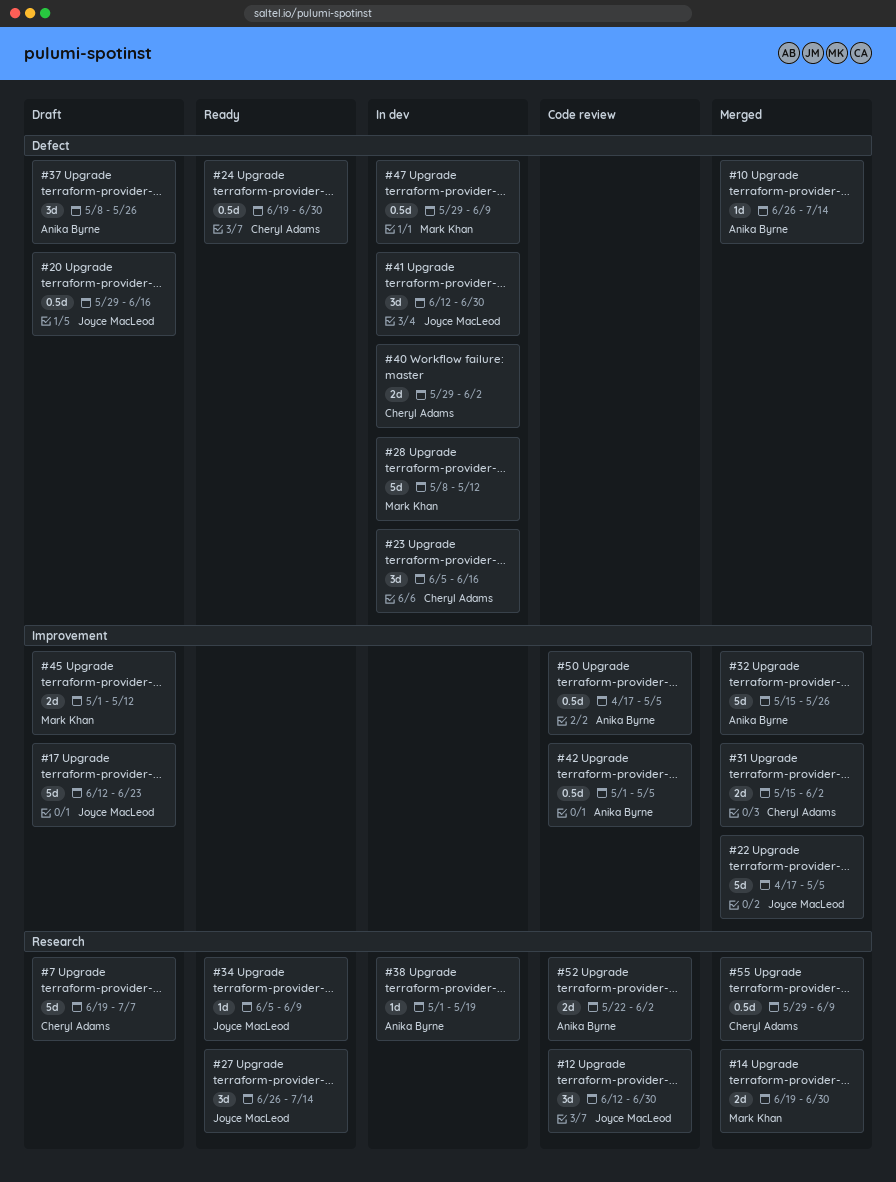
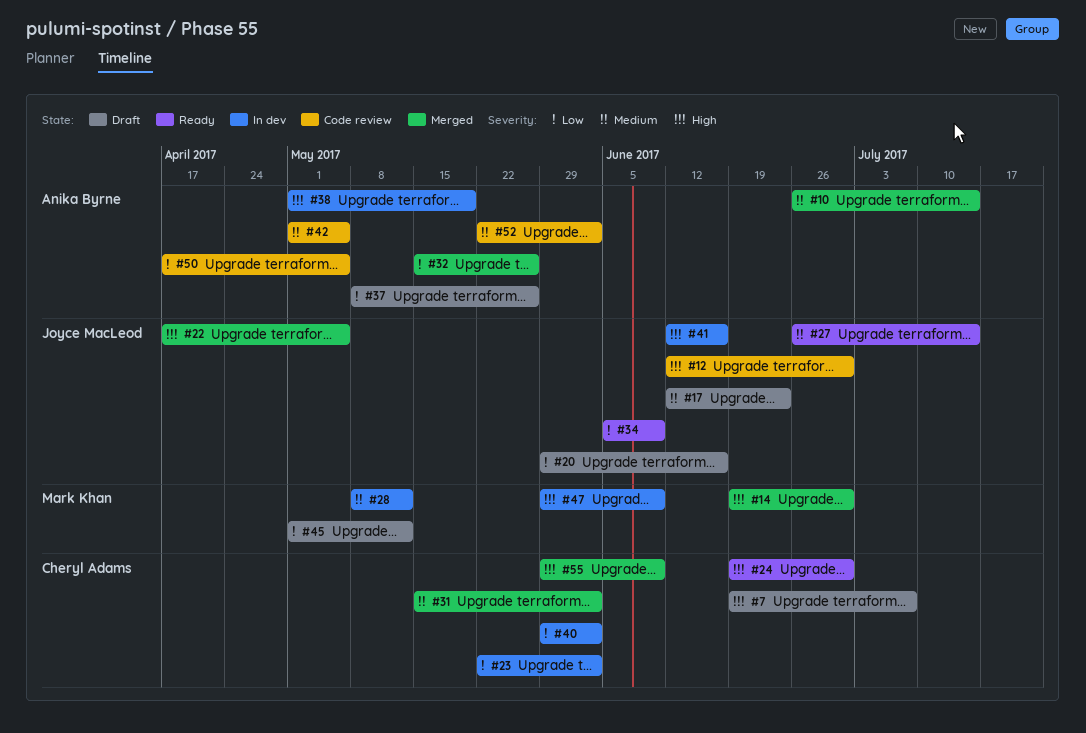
#23, start: Jun 5 -> May 22
#23, due: Jun 16 -> Jun 2
#41, due: Jun 30 -> Jun 16

